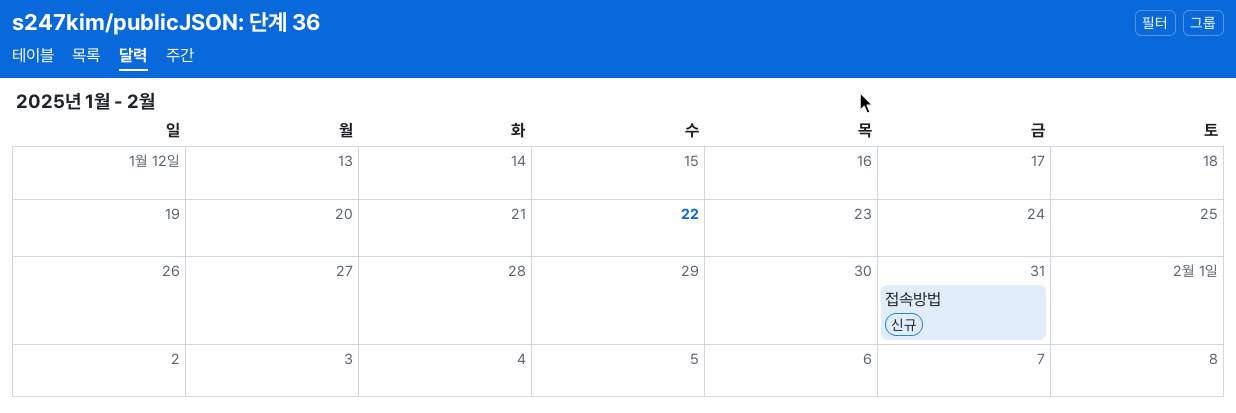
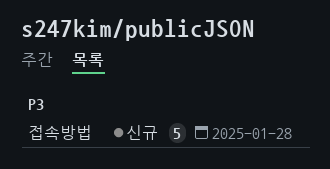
접속방법, due: Jan 31 -> Jan 28

